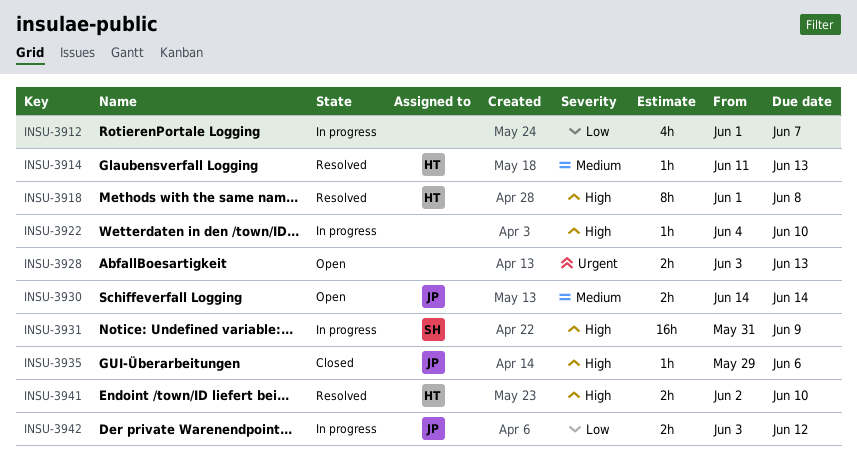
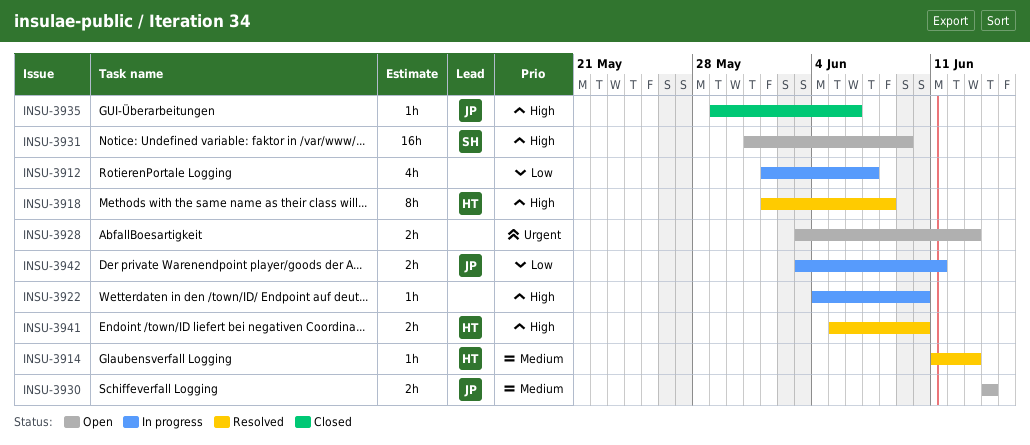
INSU-3931, status: In progress -> Open
INSU-3941, start: Jun 2 -> Jun 5
INSU-3942, due: Jun 12 -> Jun 11

